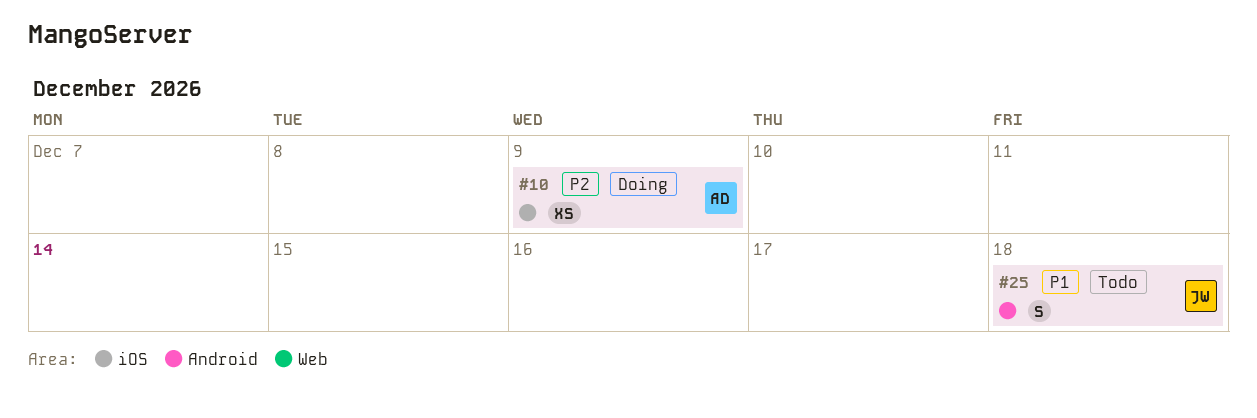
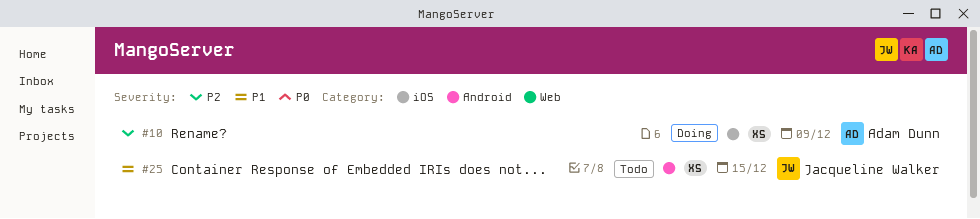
#25, estimate: S -> XS
#25, due: Dec 18 -> Dec 15

